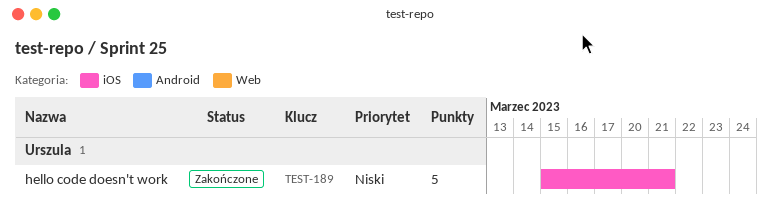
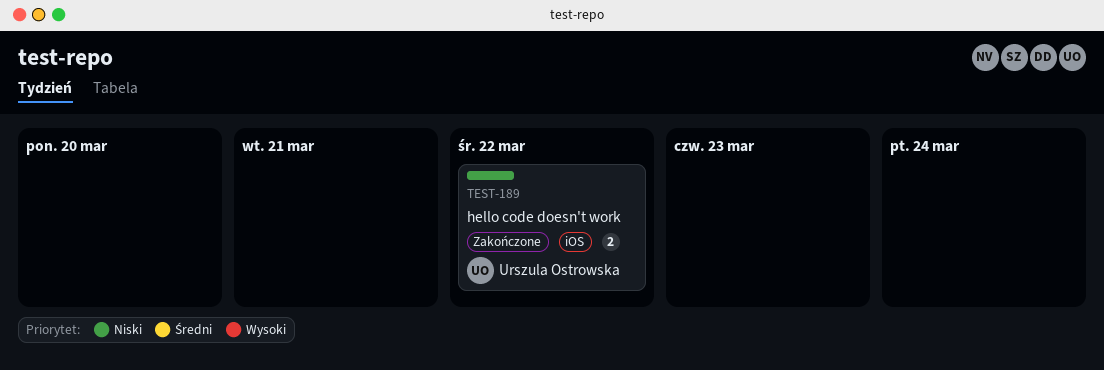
TEST-189, estimate: 5 -> 2
TEST-189, due: Mar 21 -> Mar 22

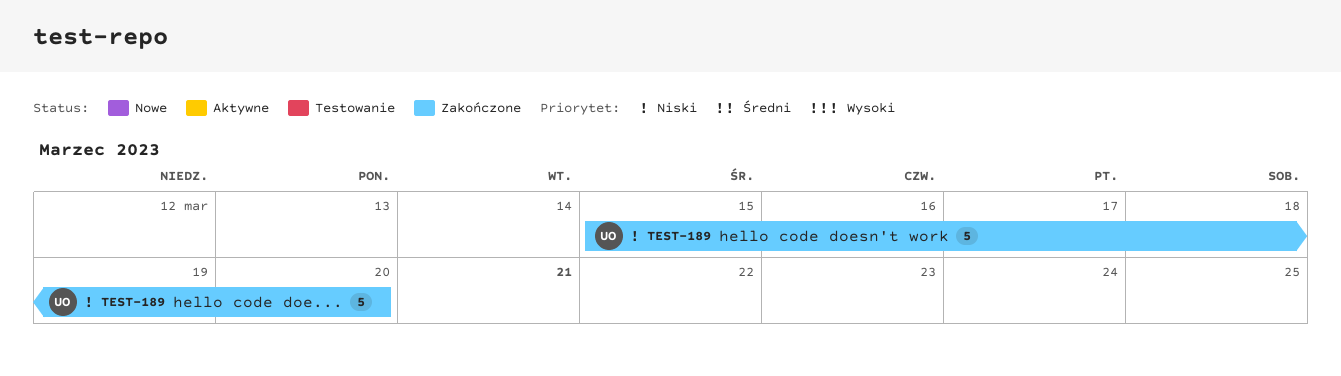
TEST-189, estimate: 2 -> 5
TEST-189, due: Mar 22 -> Mar 20

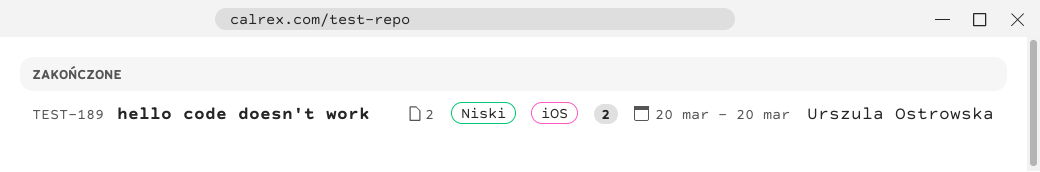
TEST-189, estimate: 5 -> 2
TEST-189, start: Mar 15 -> Mar 20

